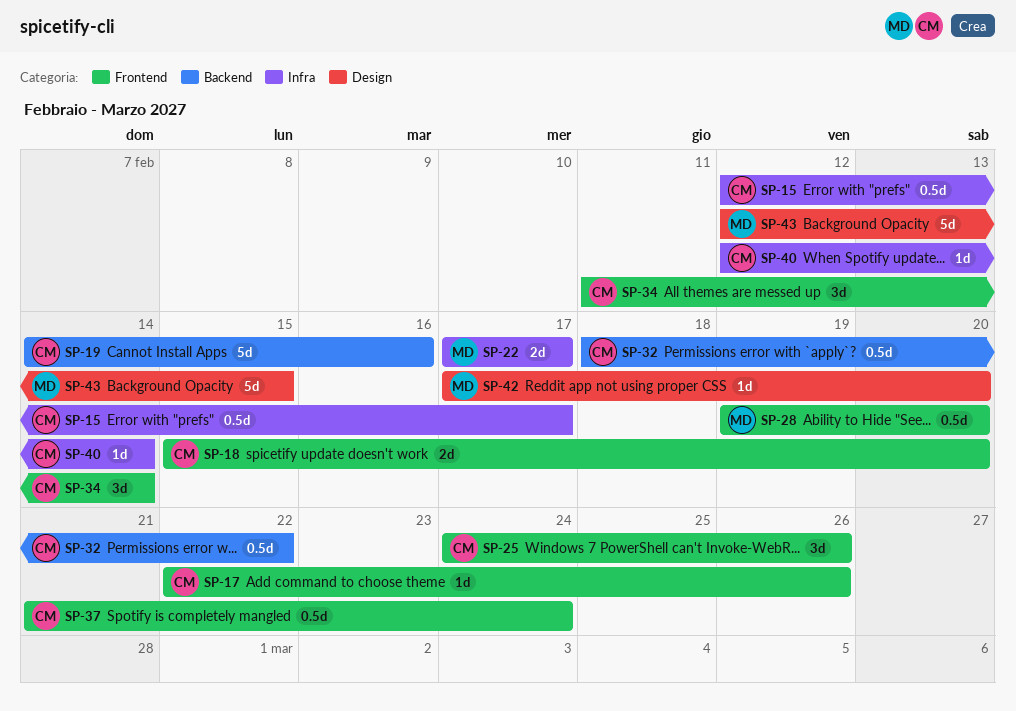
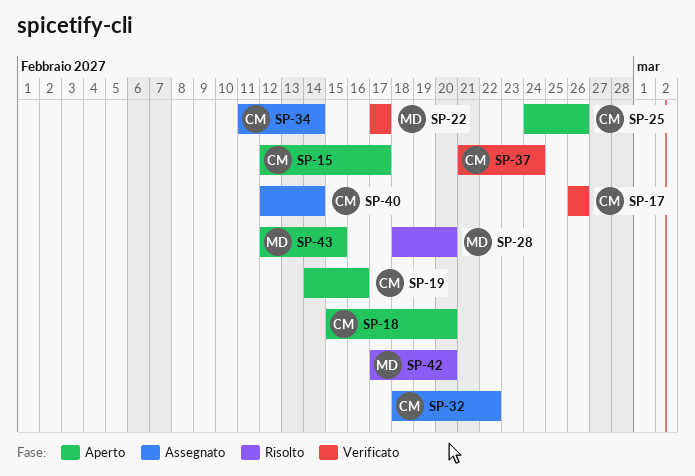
SP-17, start: Feb 22 -> Feb 26
SP-28, start: Feb 19 -> Feb 18

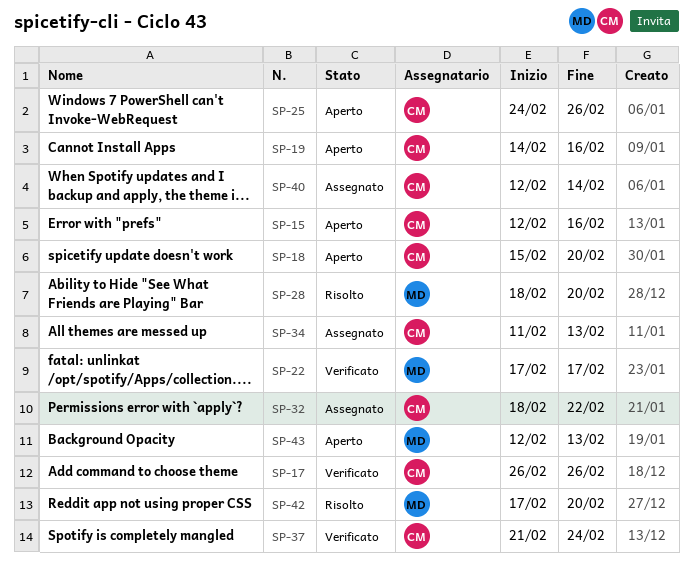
SP-15, due: Feb 17 -> Feb 16
SP-34, due: Feb 14 -> Feb 13
SP-43, due: Feb 15 -> Feb 13

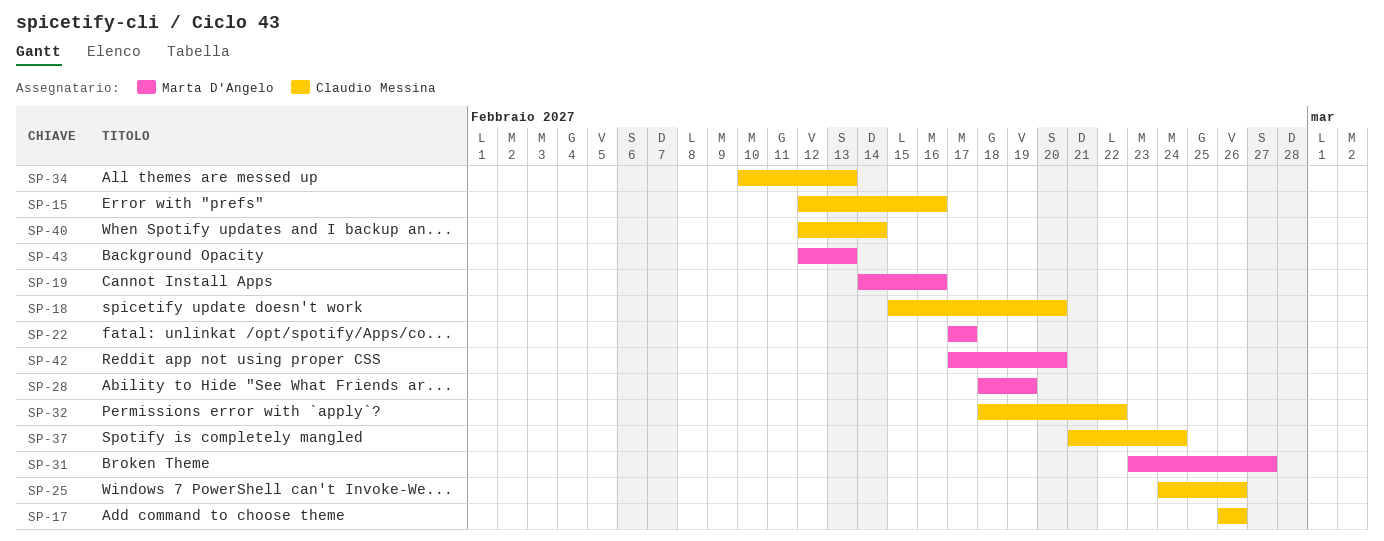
SP-19, owner: Claudio Messina -> Marta D'Angelo
SP-28, due: Feb 20 -> Feb 19
SP-31: none -> present
SP-34, start: Feb 11 -> Feb 10

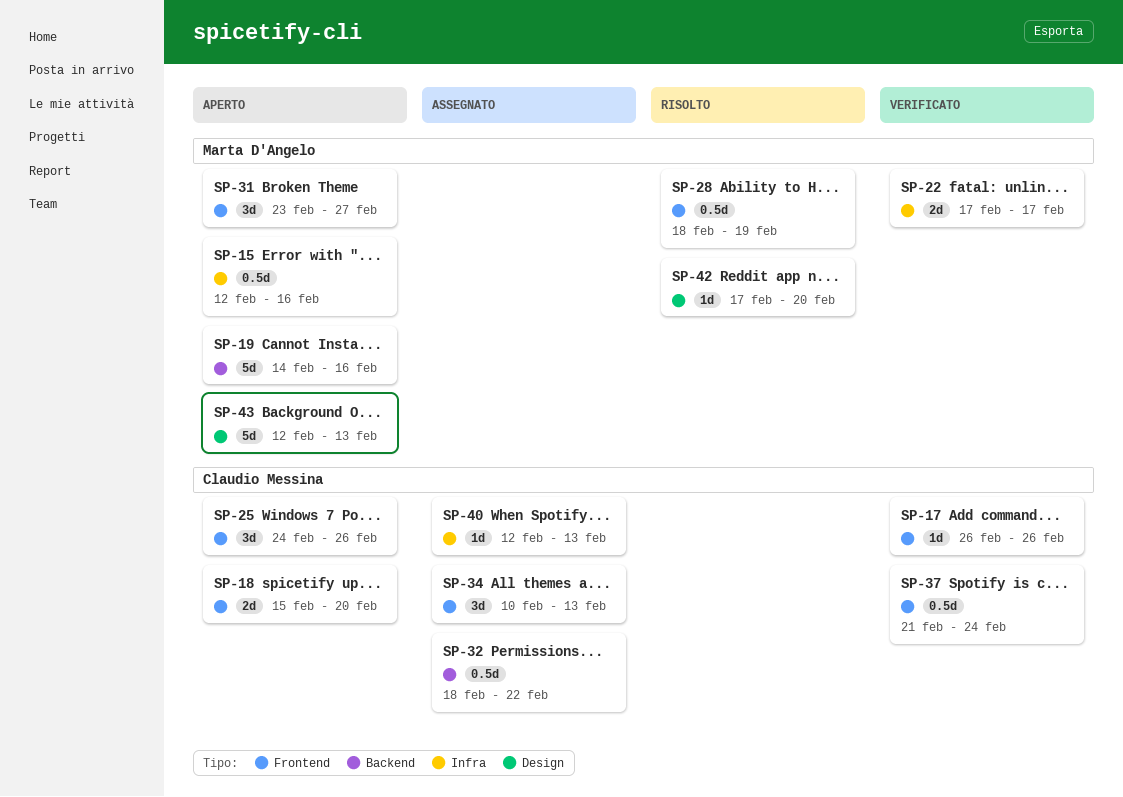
SP-15, owner: Claudio Messina -> Marta D'Angelo
SP-40, due: Feb 14 -> Feb 13

